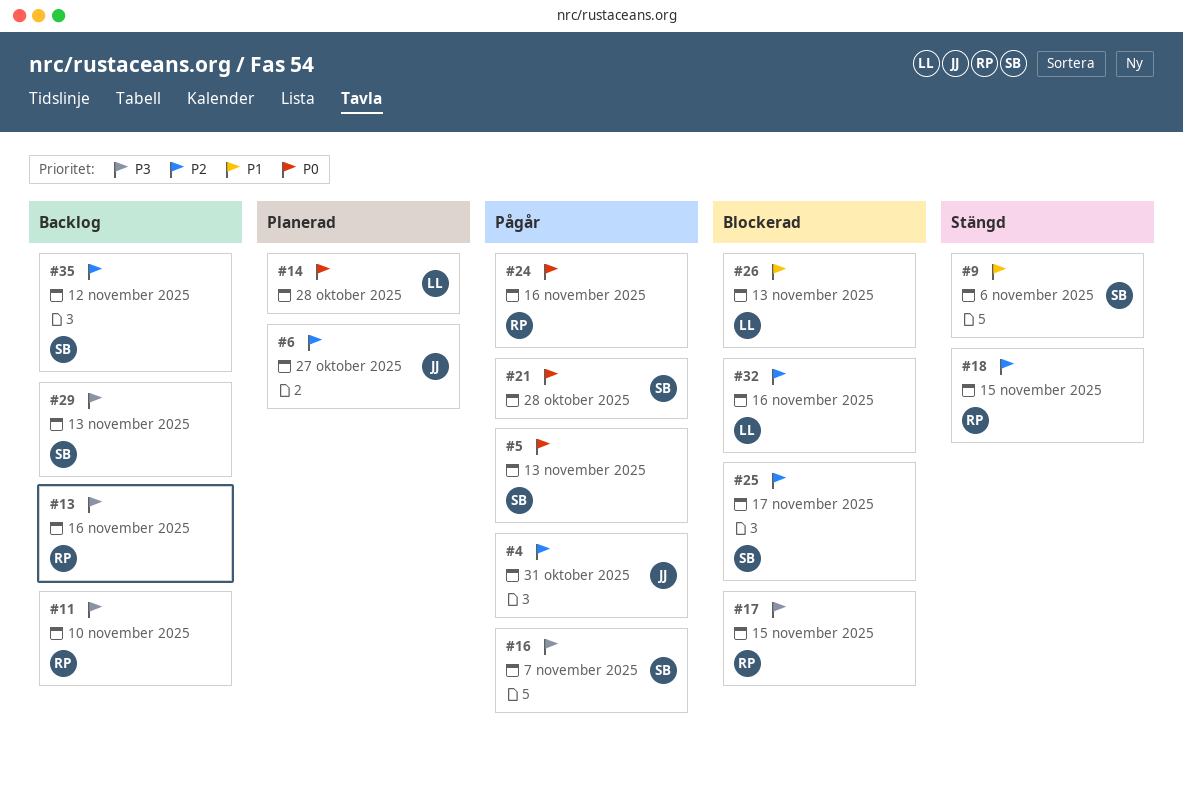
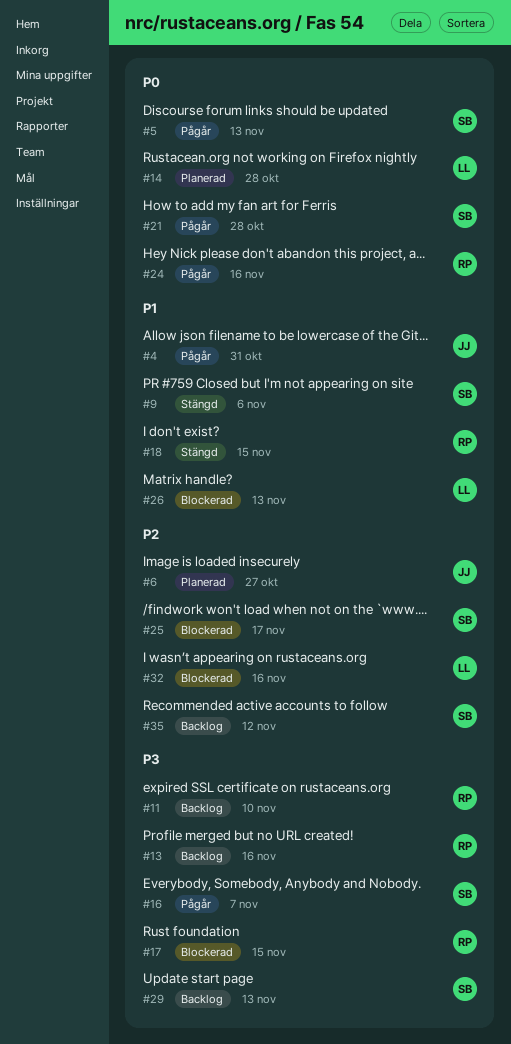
#4, priority: P2 -> P1
#18, priority: P2 -> P1

